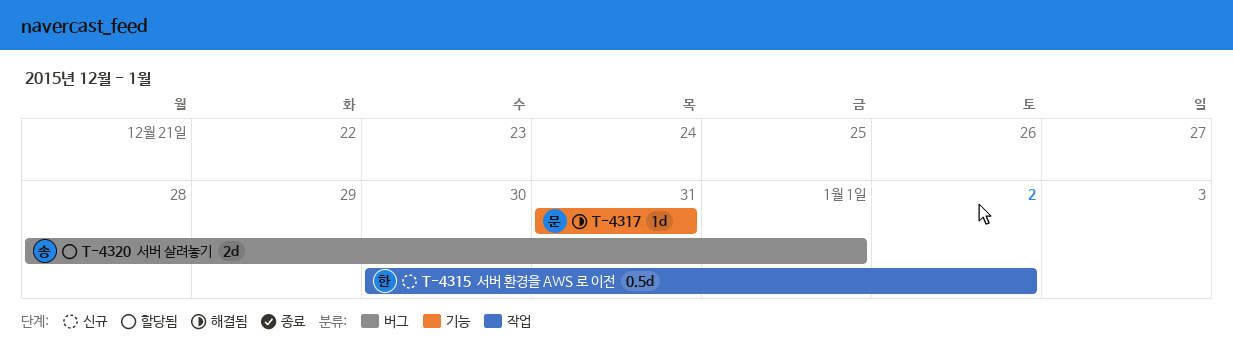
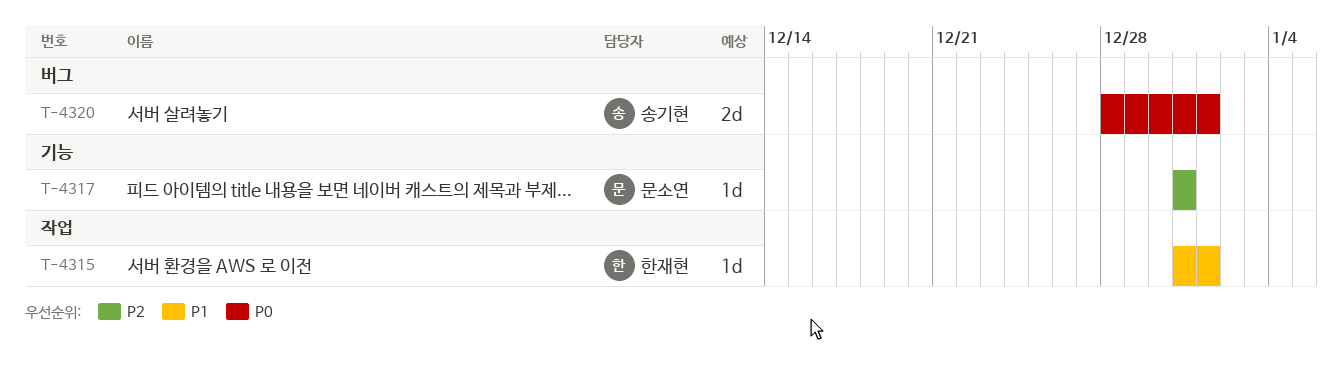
T-4315, estimate: 0.5d -> 1d
T-4315, start: Dec 30 -> Dec 31
T-4315, due: Jan 2 -> Jan 1

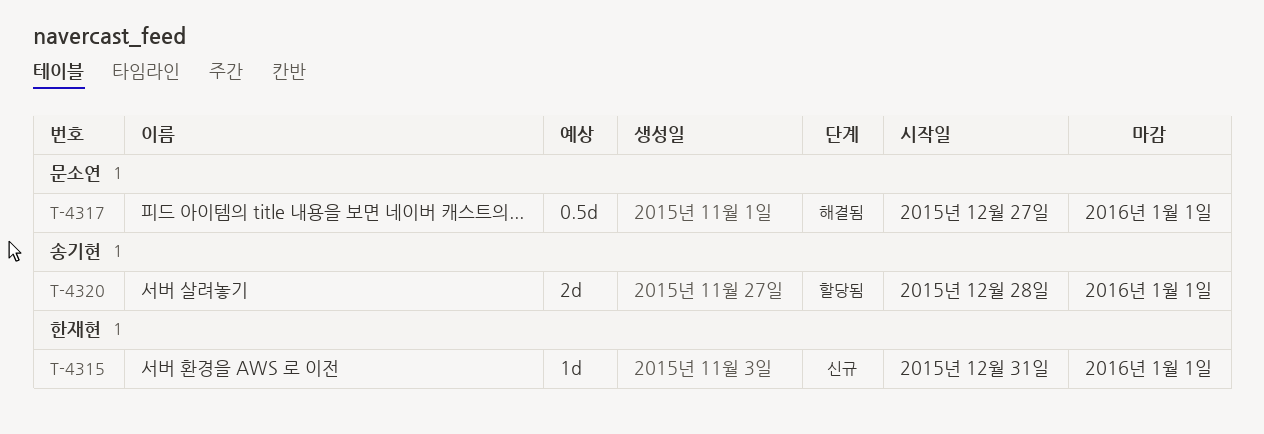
T-4317, estimate: 1d -> 0.5d
T-4317, start: Dec 31 -> Dec 27
T-4317, due: Dec 31 -> Jan 1

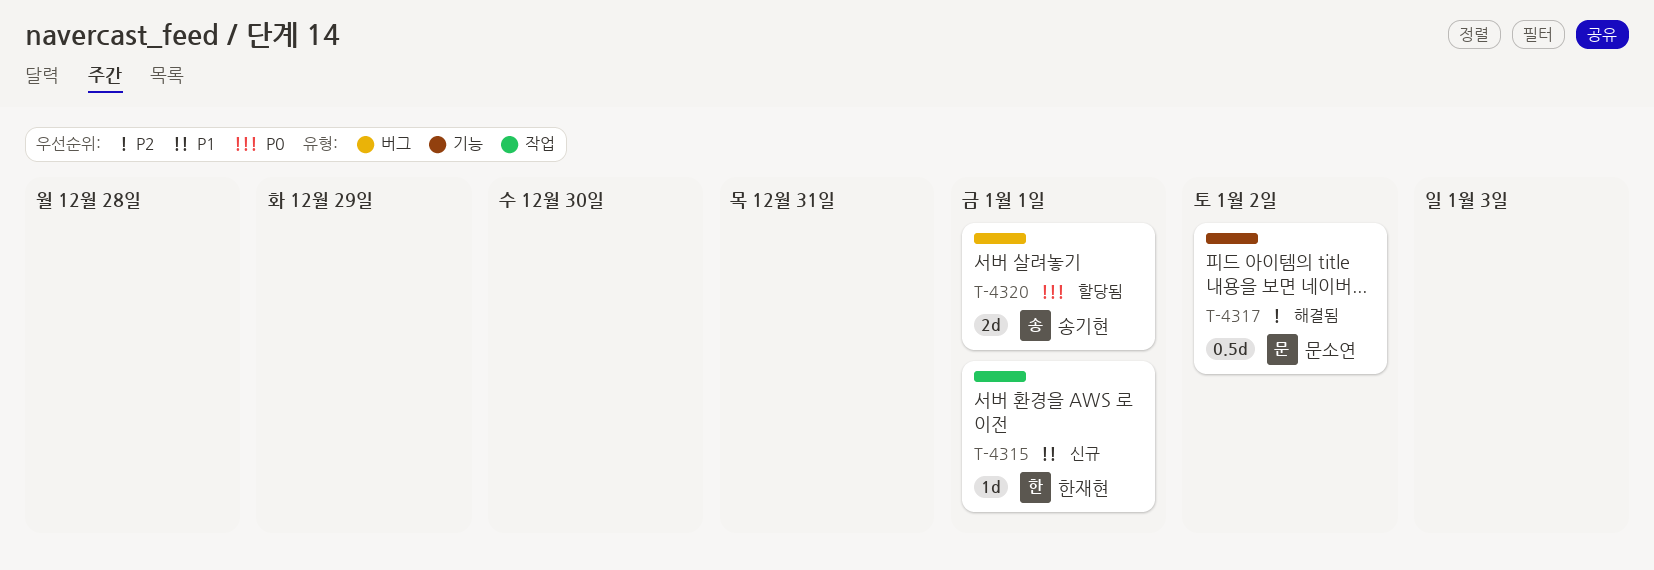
T-4317, due: Jan 1 -> Jan 2

